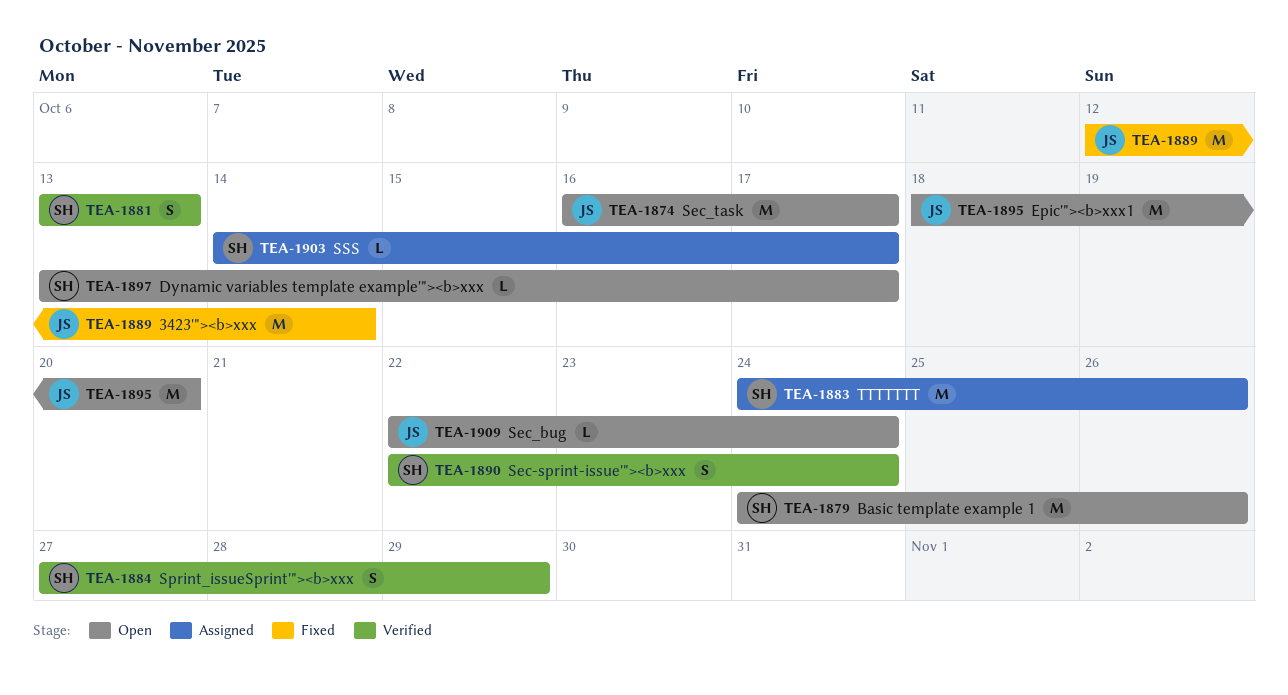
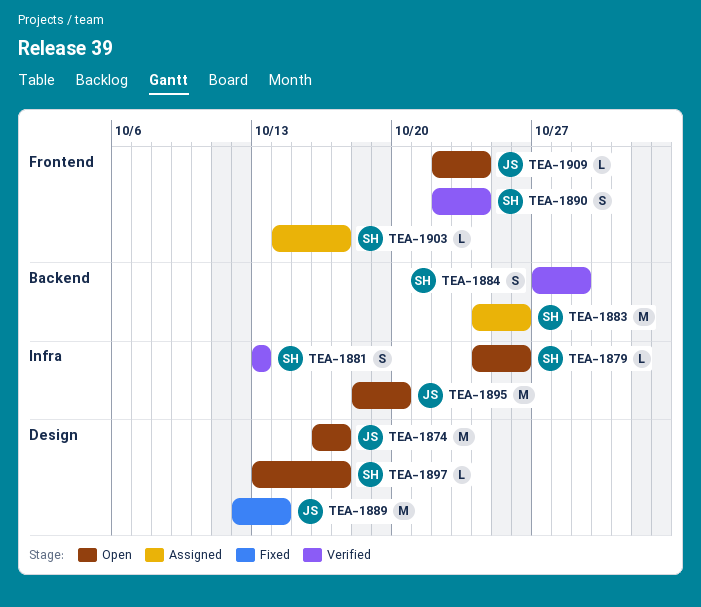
TEA-1879, estimate: M -> L

